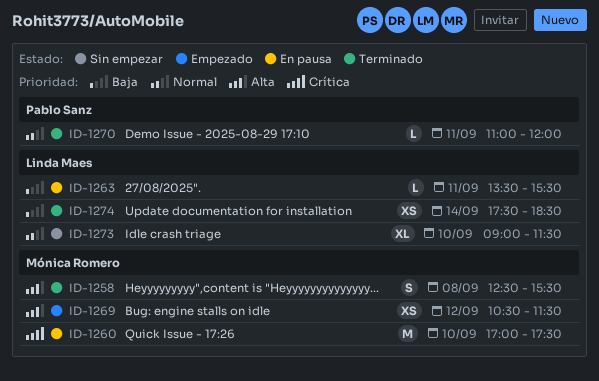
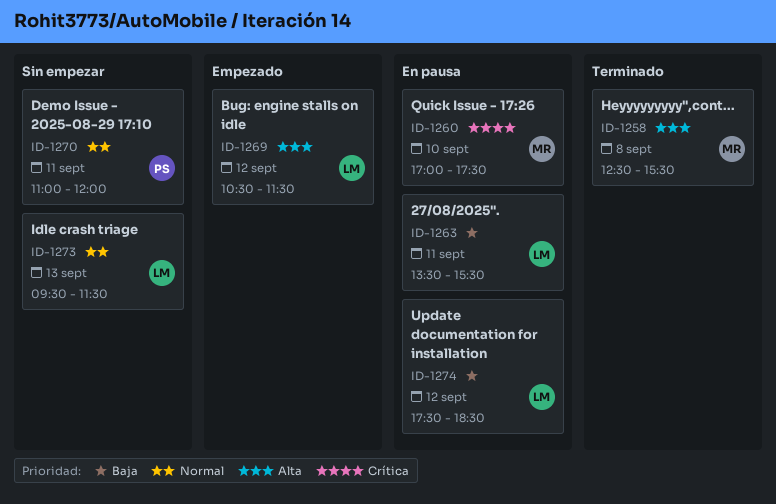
ID-1269, owner: Mónica Romero -> Linda Maes
ID-1270, status: Terminado -> Sin empezar
ID-1273, day: Sep 10 -> Sep 13
ID-1273, begins: 09:00 -> 09:30
ID-1274, status: Terminado -> En pausa
ID-1274, day: Sep 14 -> Sep 12

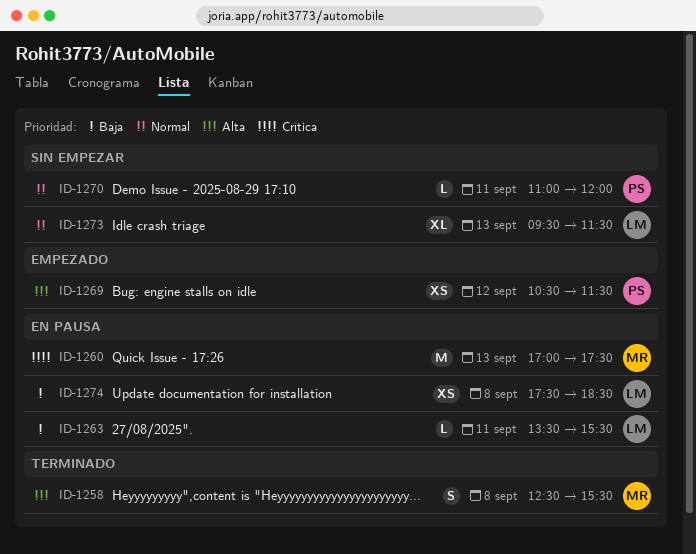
ID-1260, day: Sep 10 -> Sep 13
ID-1269, owner: LM -> PS
ID-1274, day: Sep 12 -> Sep 8

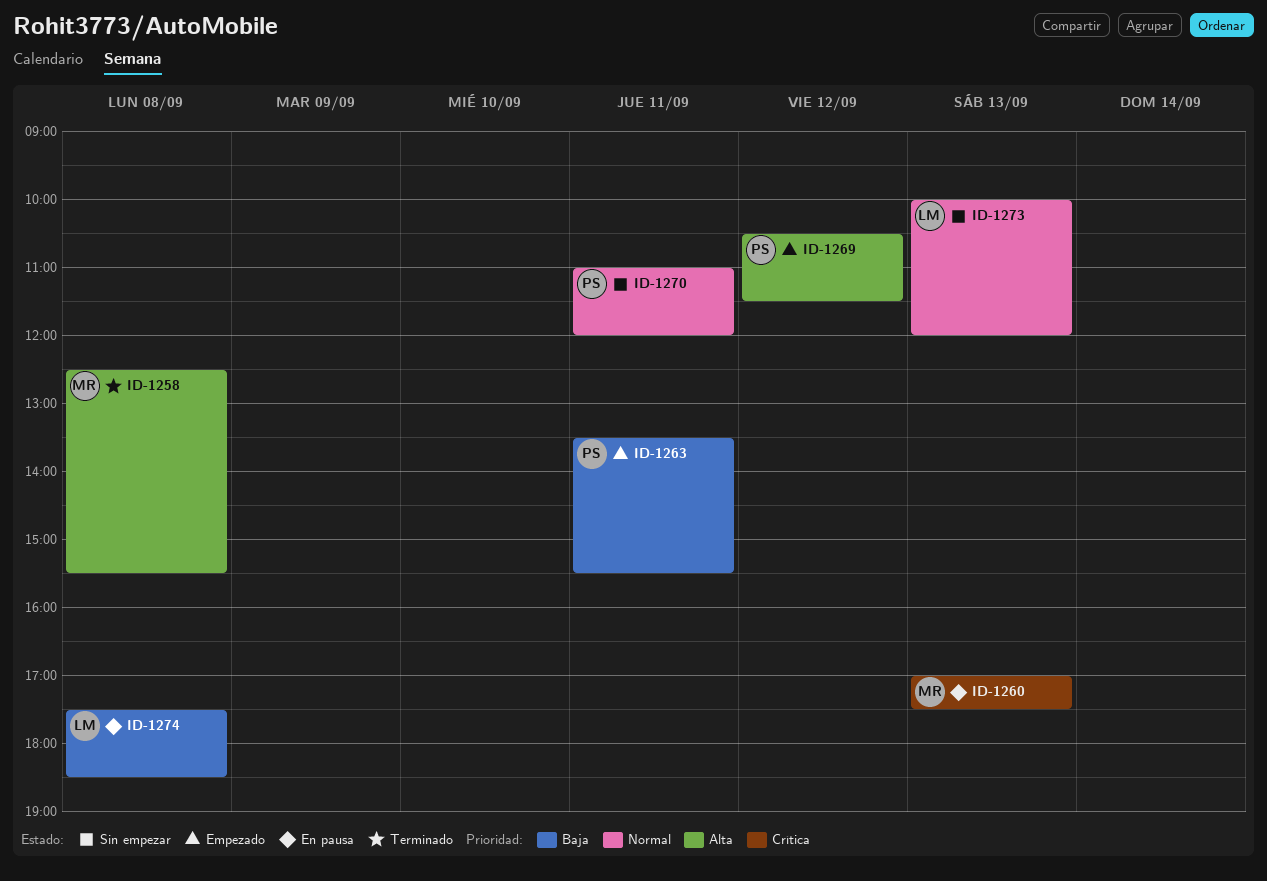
ID-1263, status: En pausa -> Empezado
ID-1263, owner: LM -> PS
ID-1273, begins: 09:30 -> 10:00
ID-1273, ends: 11:30 -> 12:00

